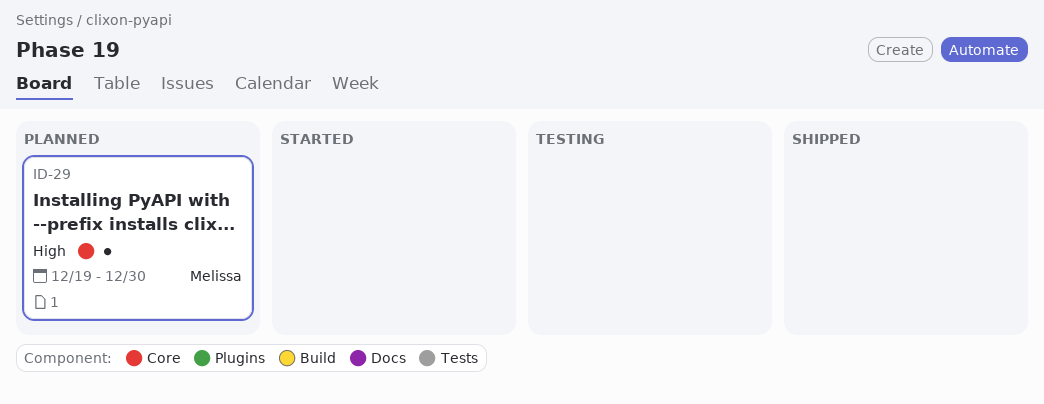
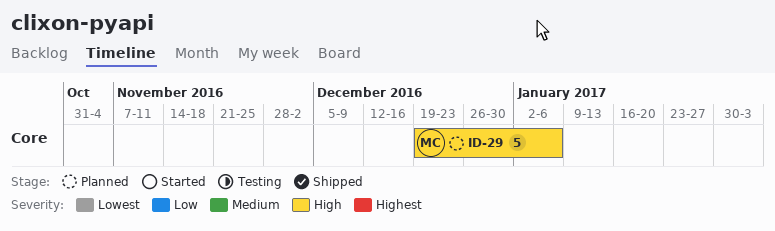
ID-29, estimate: 1 -> 5
ID-29, due: Dec 30 -> Jan 6

